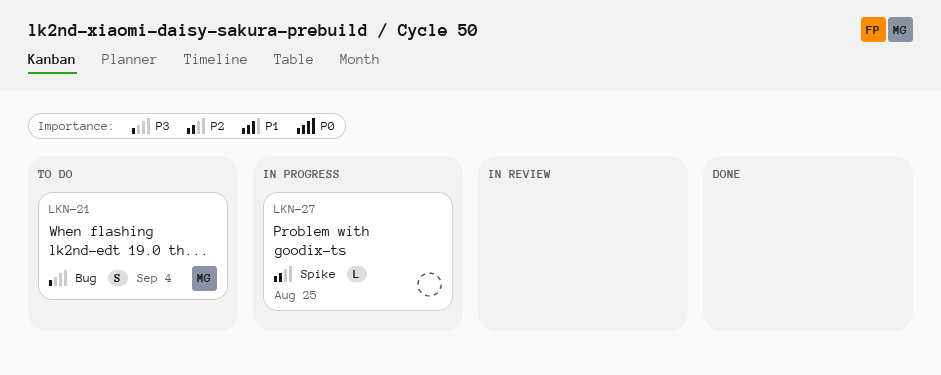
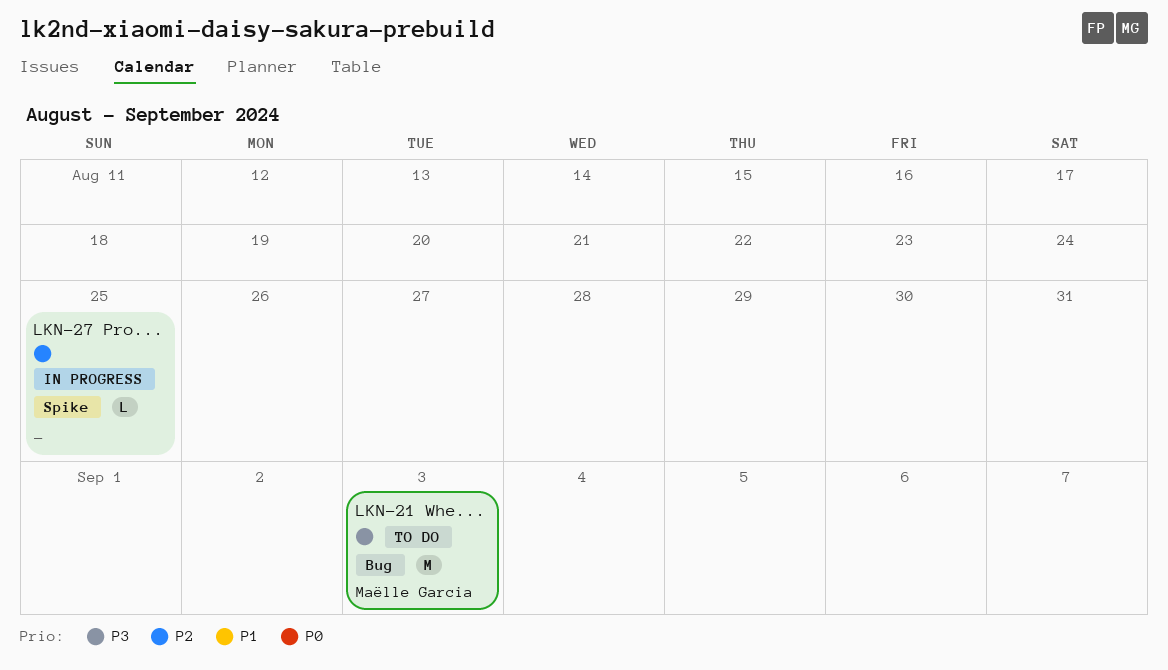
LKN-21, estimate: S -> M
LKN-21, due: Sep 4 -> Sep 3

